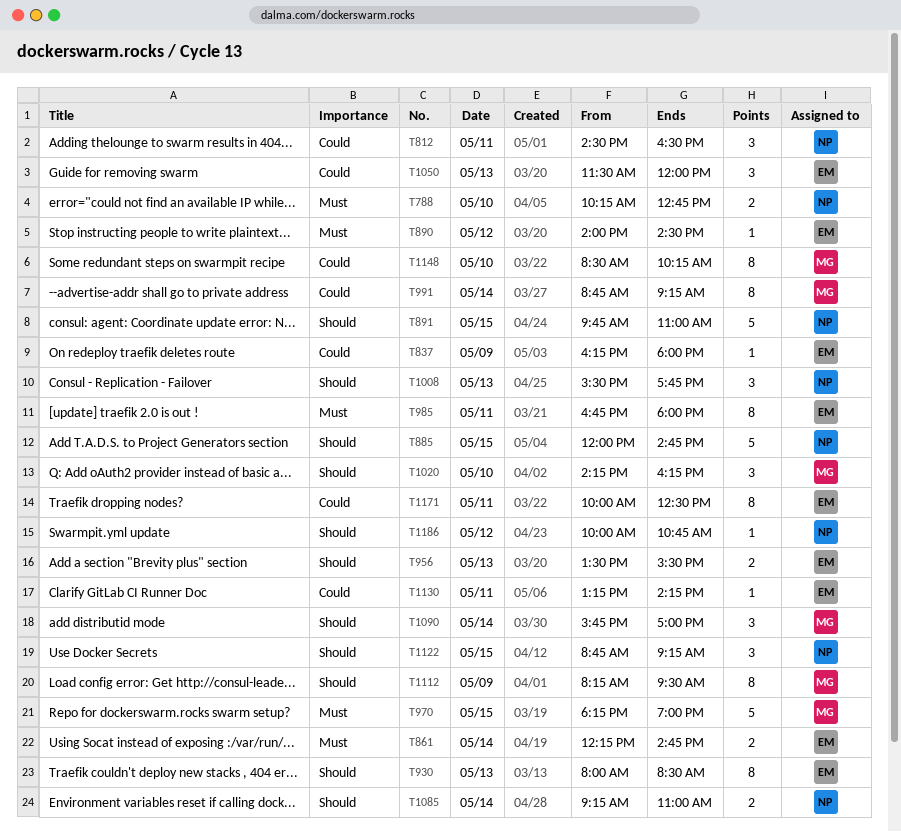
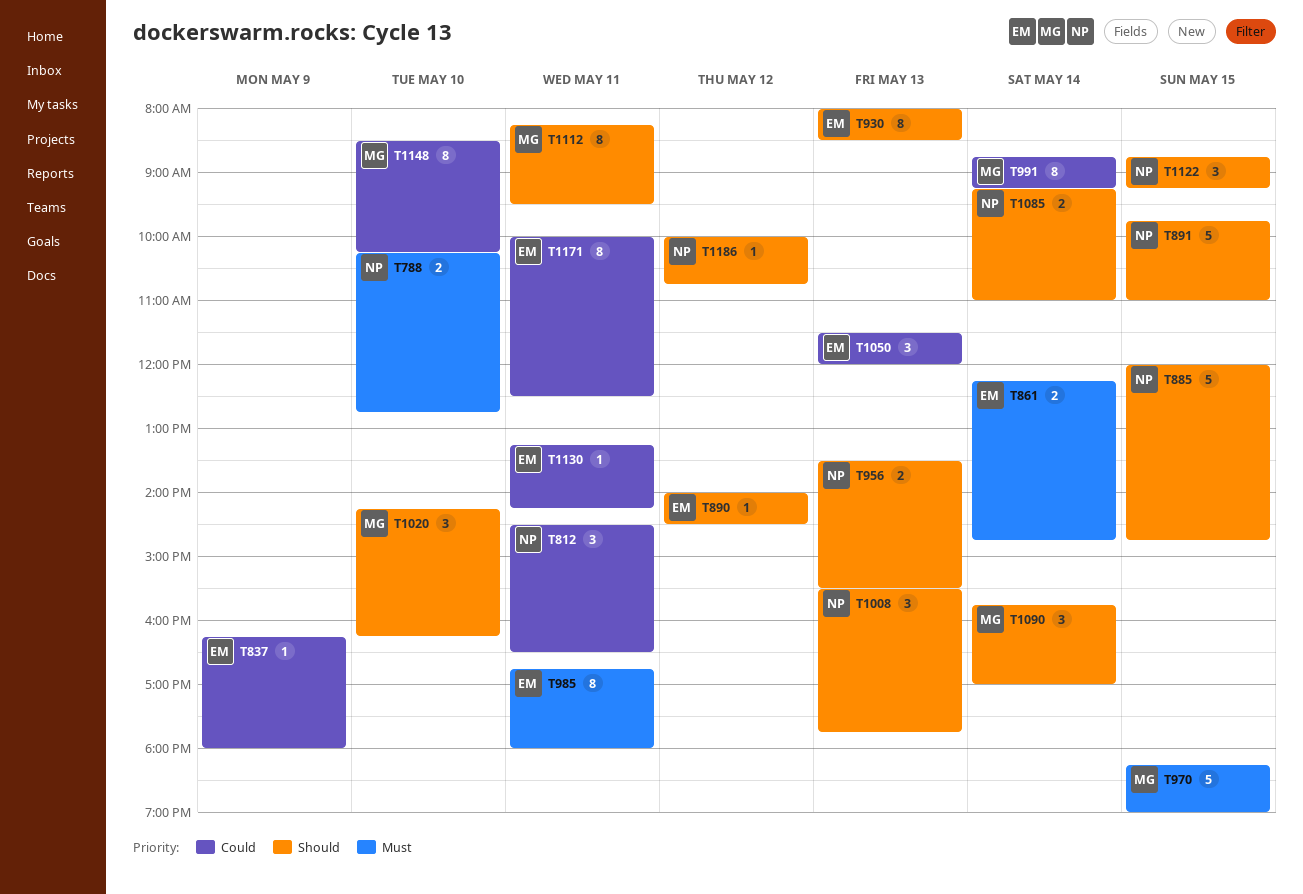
T890, priority: Must -> Should
T956, owner: EM -> NP
T1112, day: May 9 -> May 11

